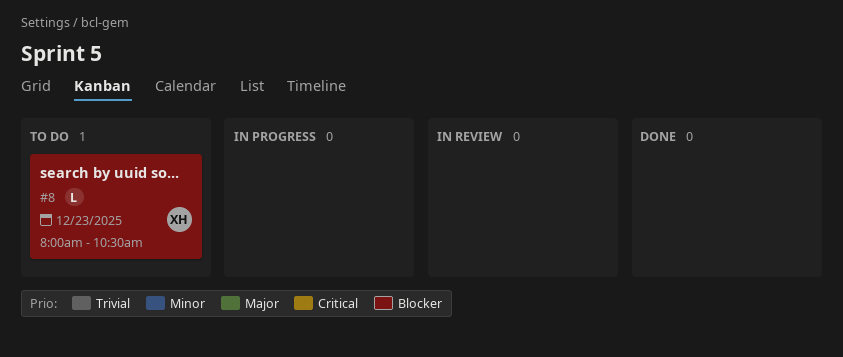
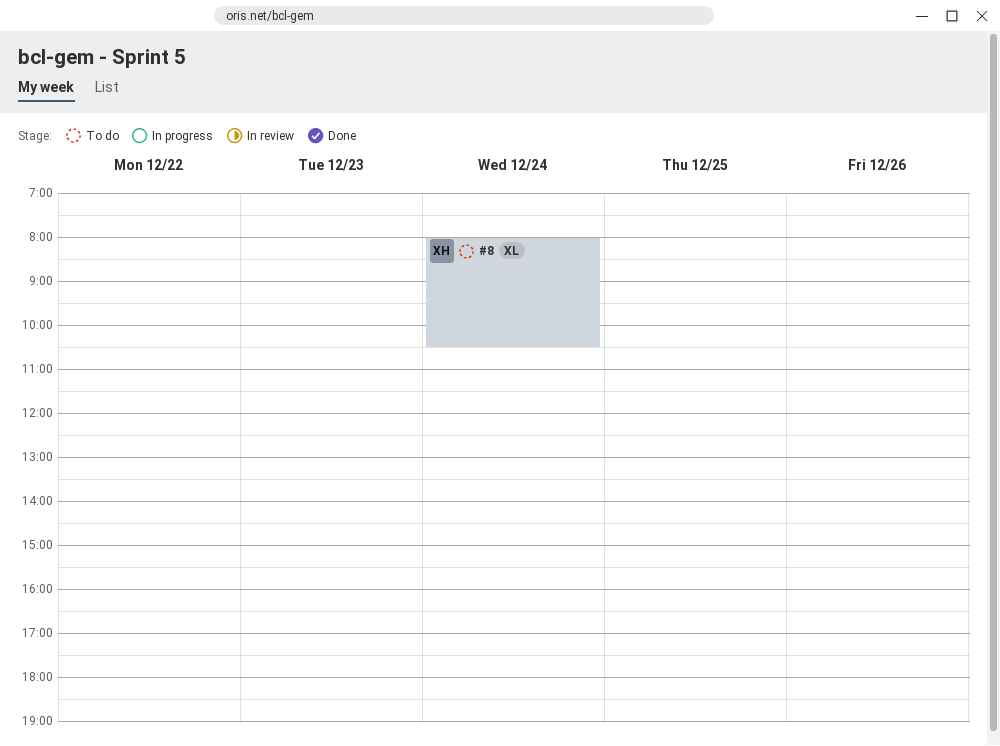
#8, estimate: L -> XL
#8, day: Dec 23 -> Dec 24

